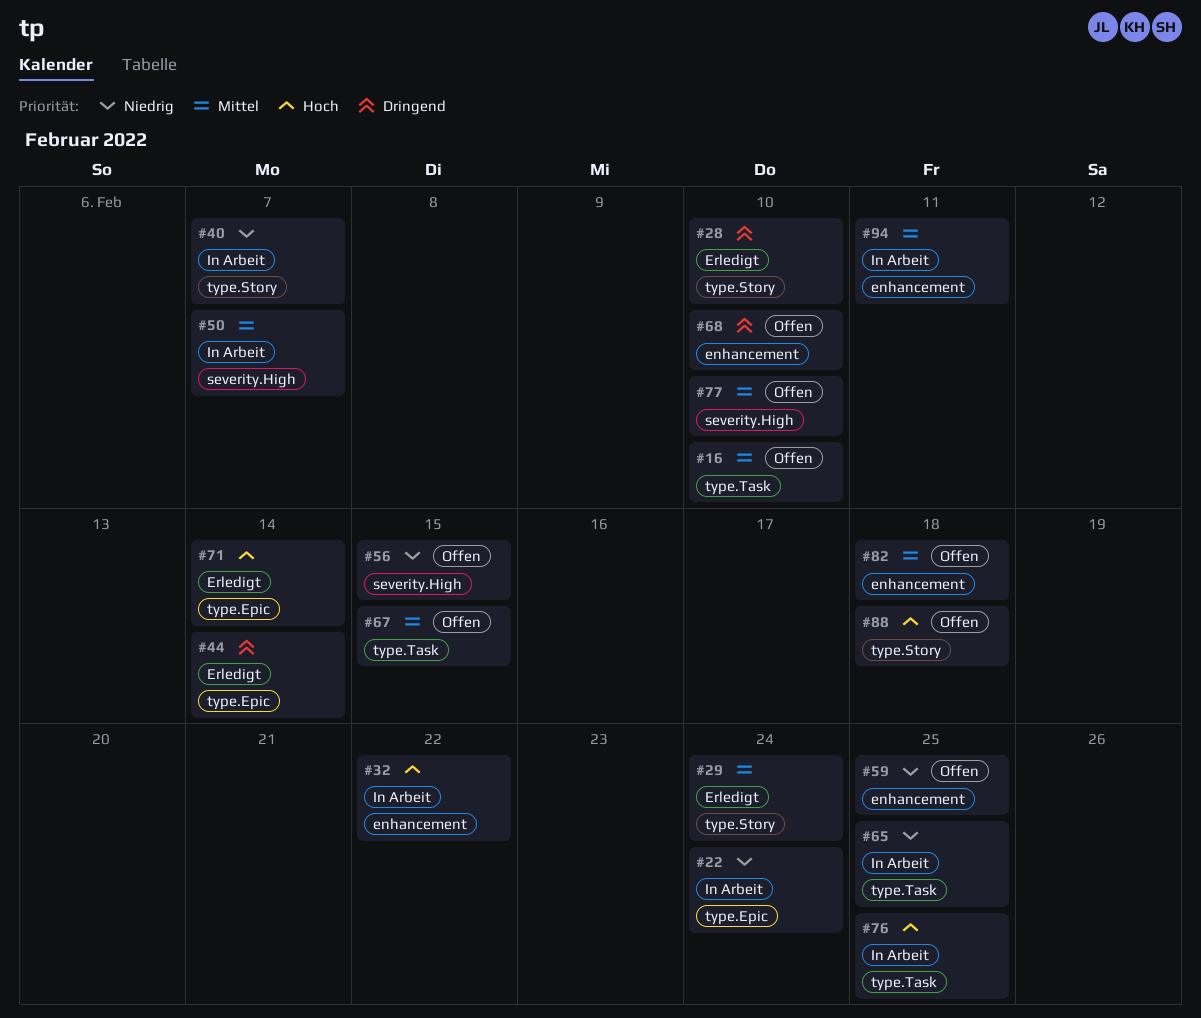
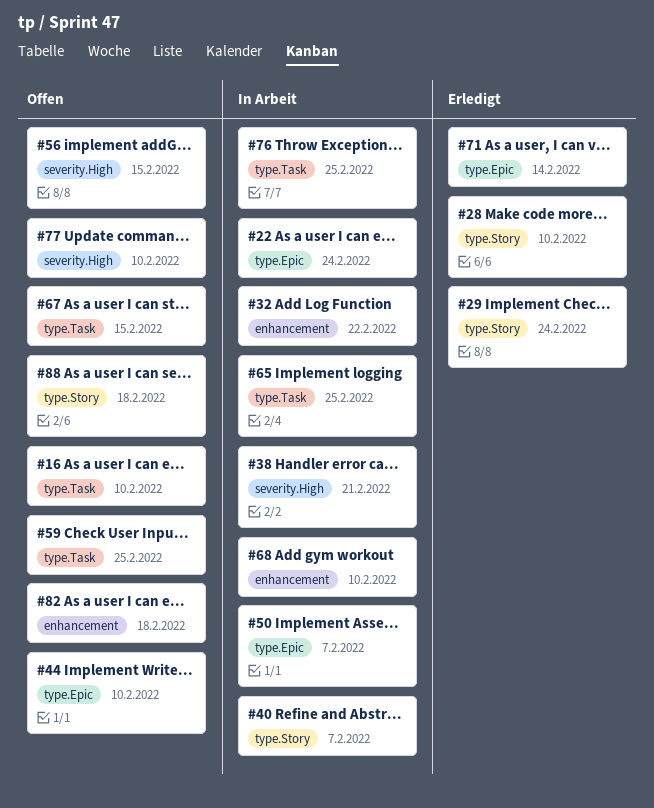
#38: none -> present
#44, status: Erledigt -> Offen
#44, due: Feb 14 -> Feb 10
#50, label: severity.High -> type.Epic
#59, label: enhancement -> type.Task
#68, status: Offen -> In Arbeit
#94: present -> none

